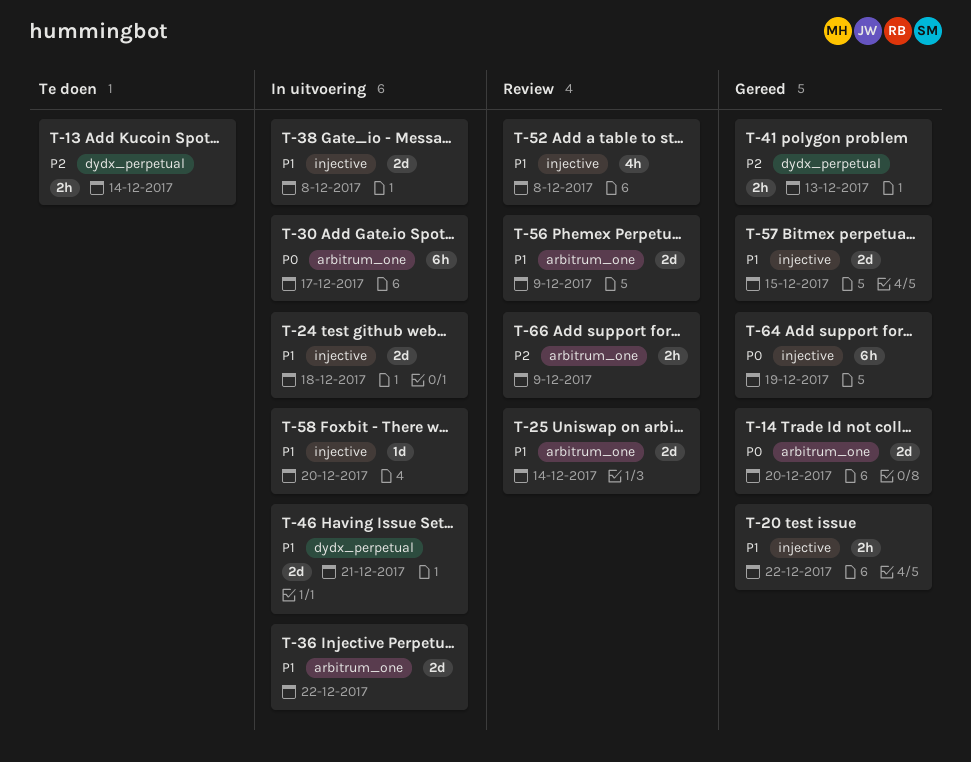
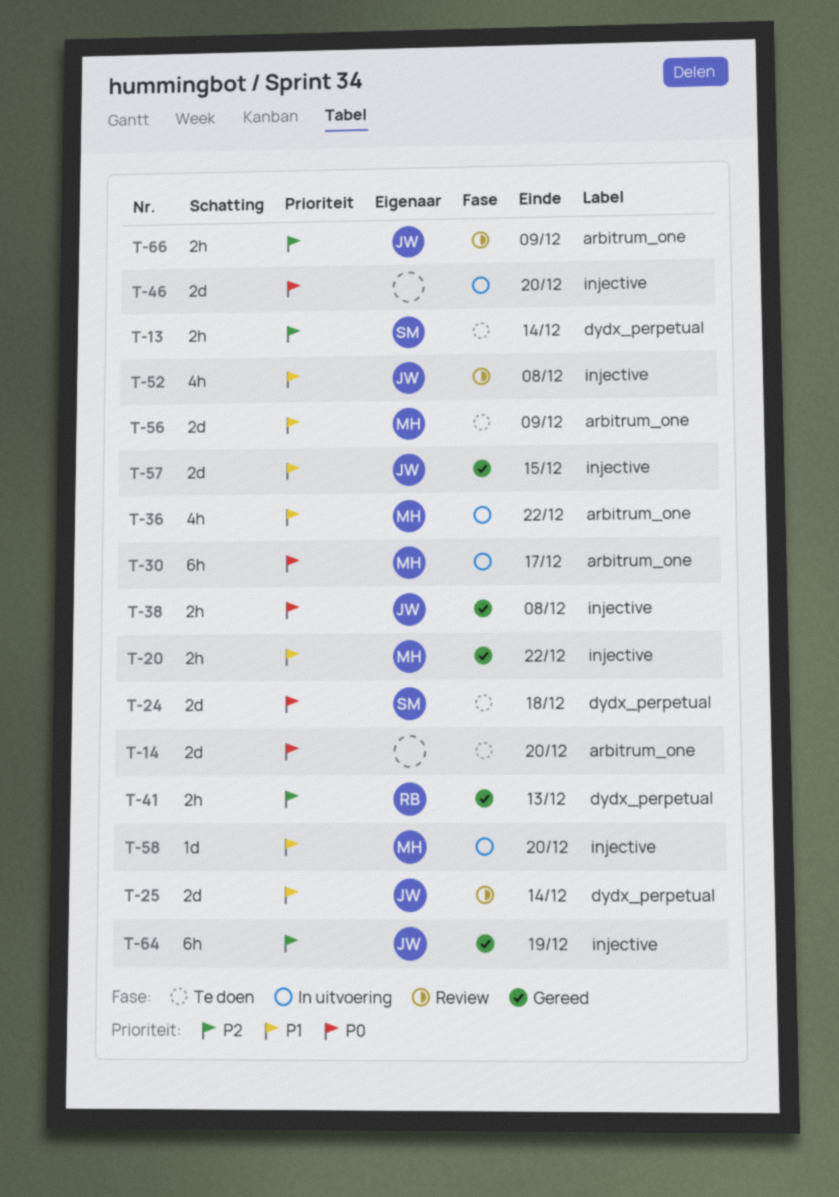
T-14, status: Gereed -> Te doen
T-24, status: In uitvoering -> Te doen
T-24, priority: P1 -> P0
T-24, label: injective -> dydx_perpetual
T-25, label: arbitrum_one -> dydx_perpetual
T-36, estimate: 2d -> 4h
T-38, status: In uitvoering -> Gereed
T-38, priority: P1 -> P0
T-38, estimate: 2d -> 2h
T-46, priority: P1 -> P0
T-46, label: dydx_perpetual -> injective
T-46, due: Dec 21 -> Dec 20
T-56, status: Review -> Te doen
T-64, priority: P0 -> P2

